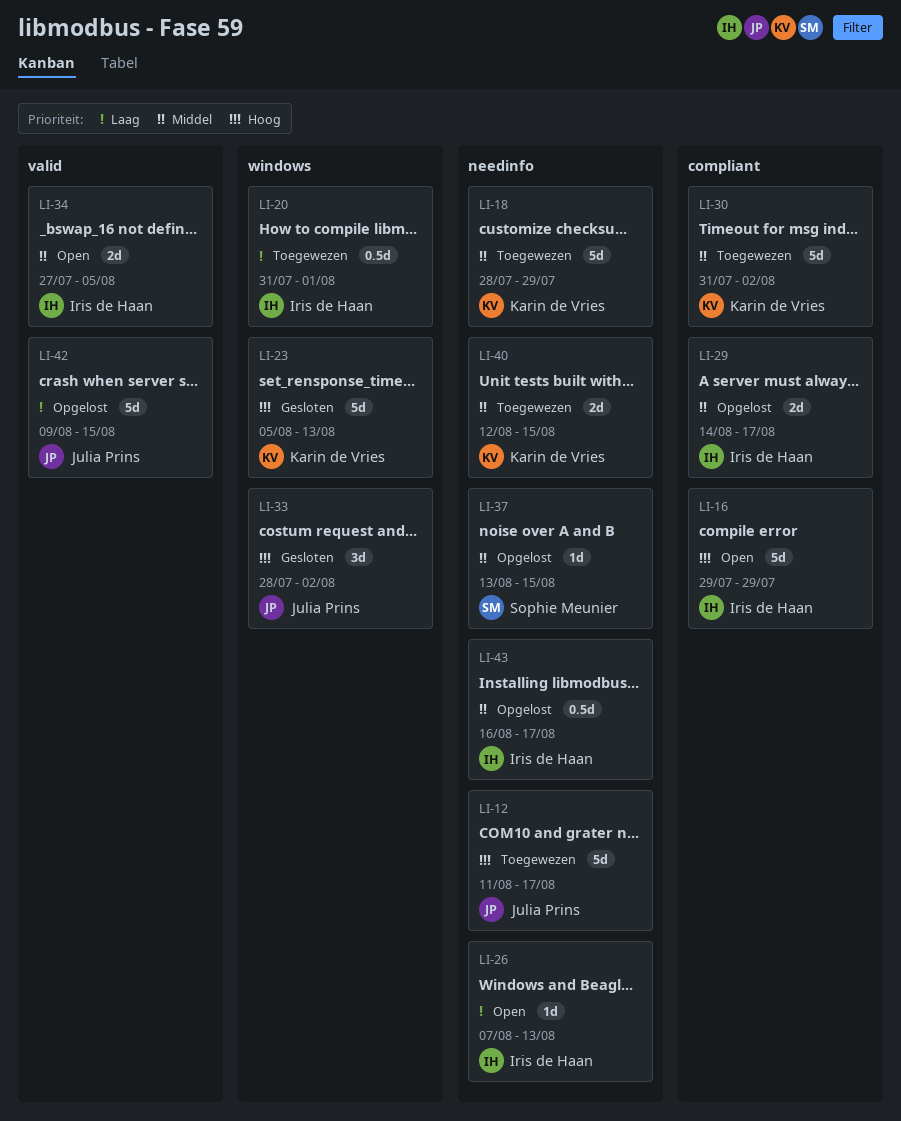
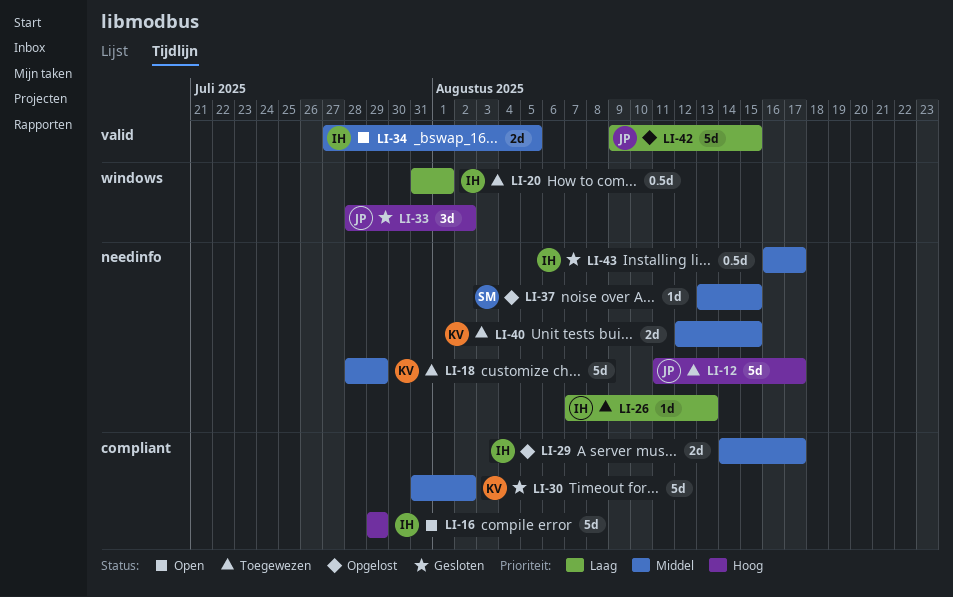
LI-23: present -> none
LI-26, status: Open -> Toegewezen
LI-30, status: Toegewezen -> Gesloten
LI-43, status: Opgelost -> Gesloten

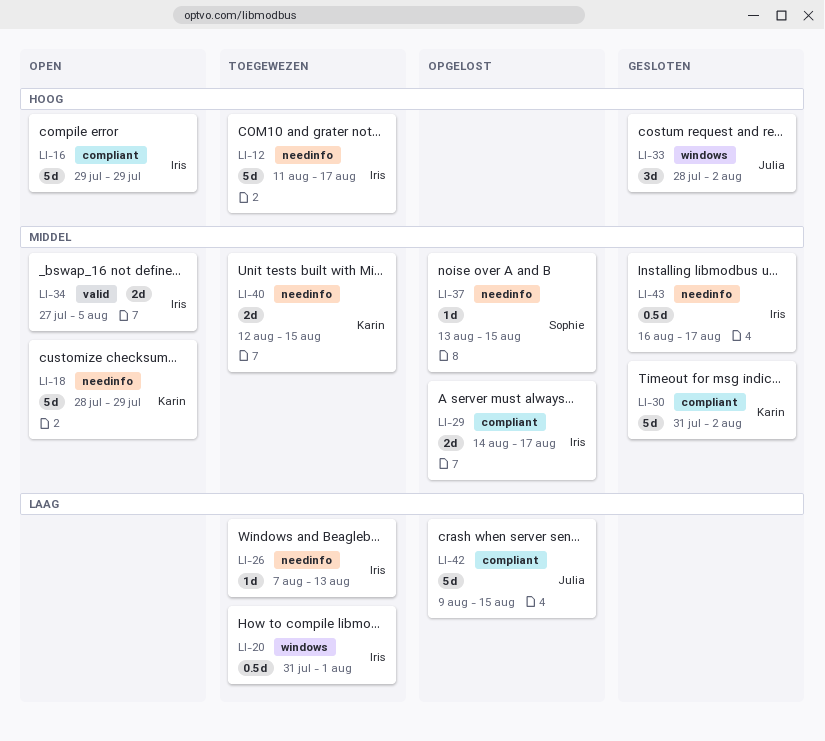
LI-12, owner: Julia -> Iris
LI-18, status: Toegewezen -> Open
LI-42, label: valid -> compliant

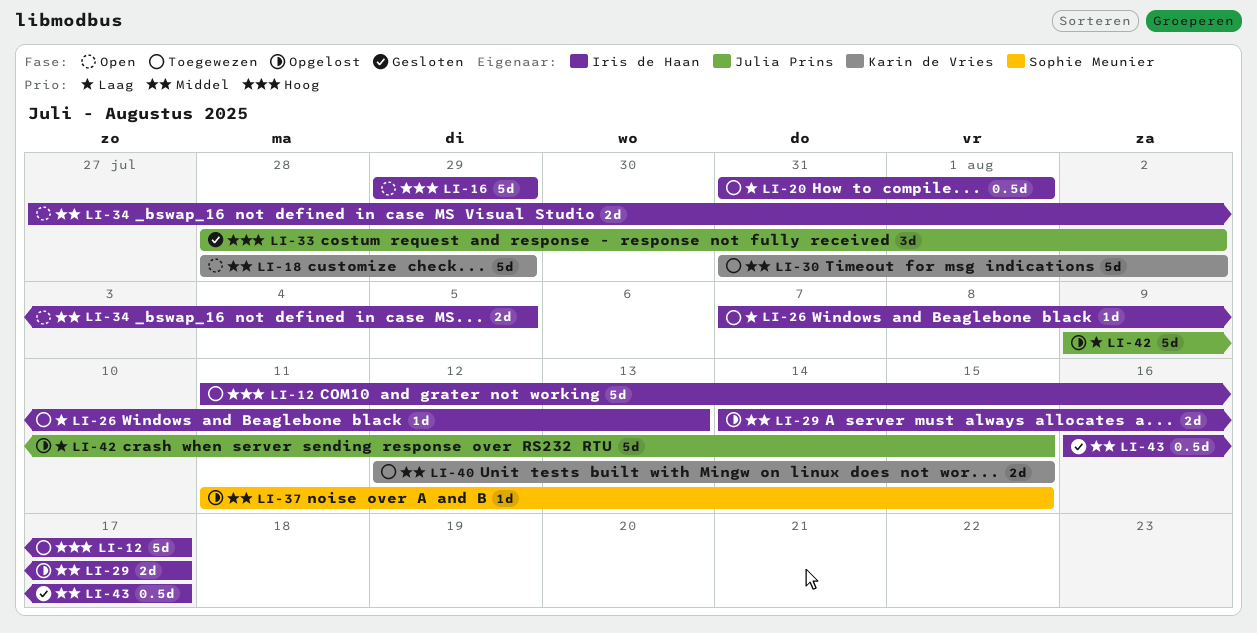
LI-30, status: Gesloten -> Toegewezen
LI-37, start: Aug 13 -> Aug 11

